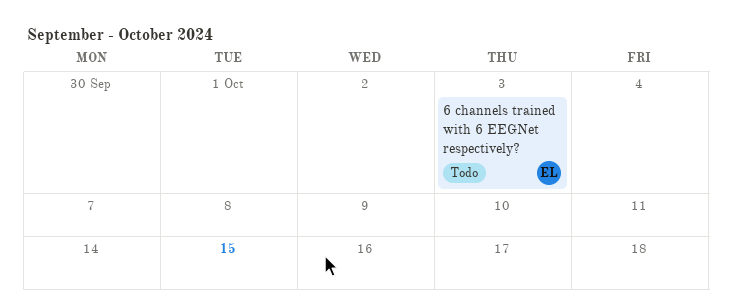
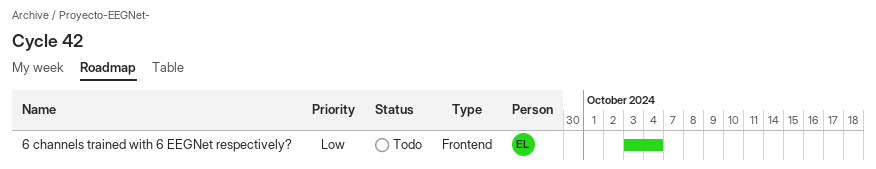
6 channels trained with 6 EEGNet respectively?, due: Oct 3 -> Oct 4

